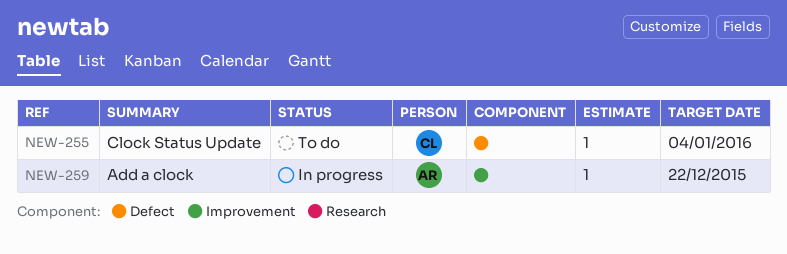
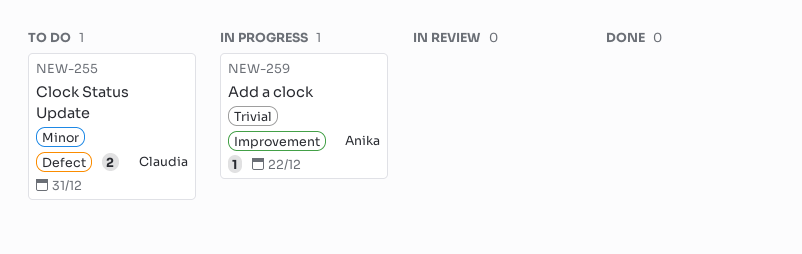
NEW-255, estimate: 1 -> 2
NEW-255, due: Jan 4 -> Dec 31

